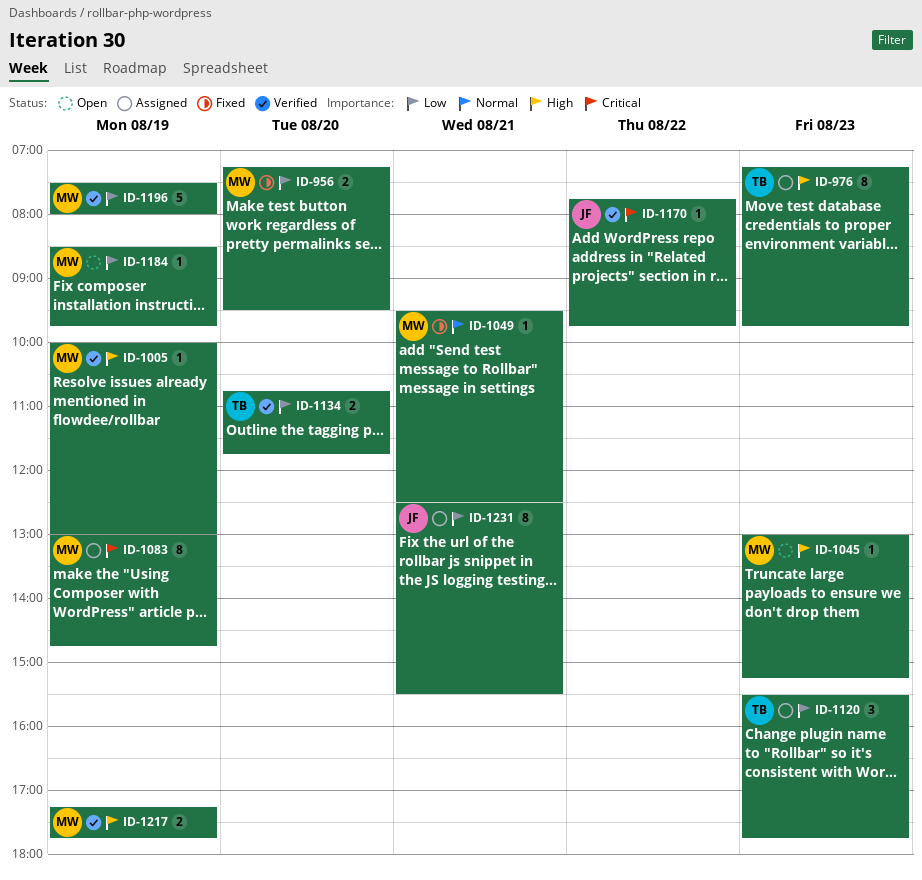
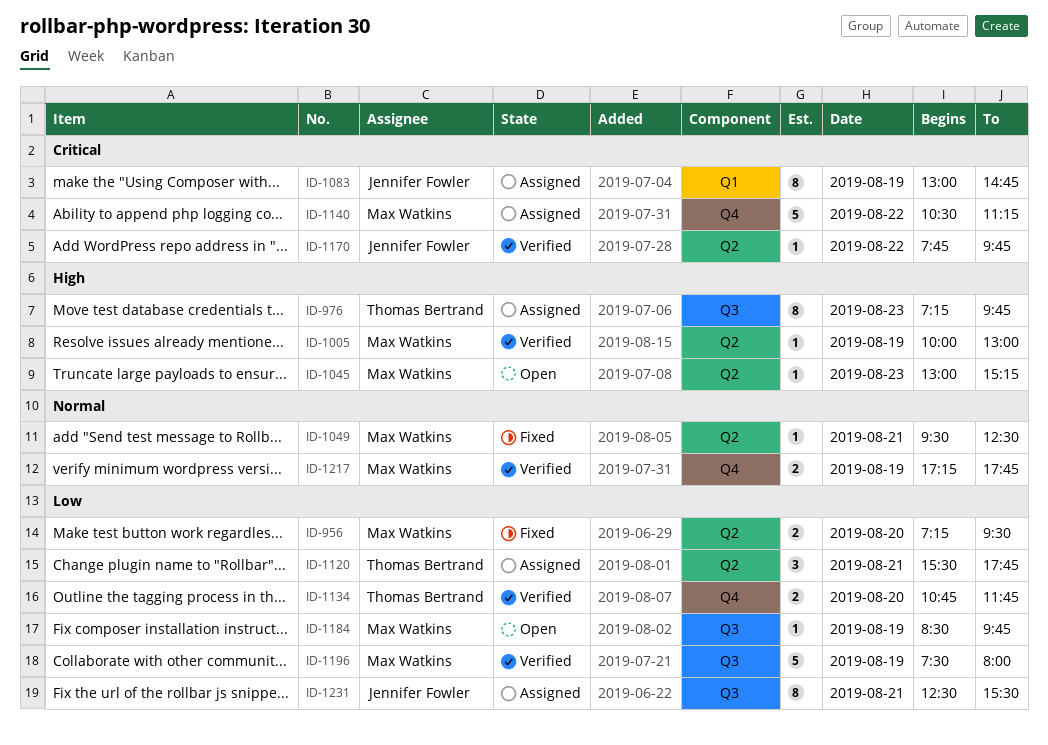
ID-1083, owner: Max Watkins -> Jennifer Fowler
ID-1120, day: Aug 23 -> Aug 21
ID-1140: none -> present
ID-1217, priority: High -> Normal

